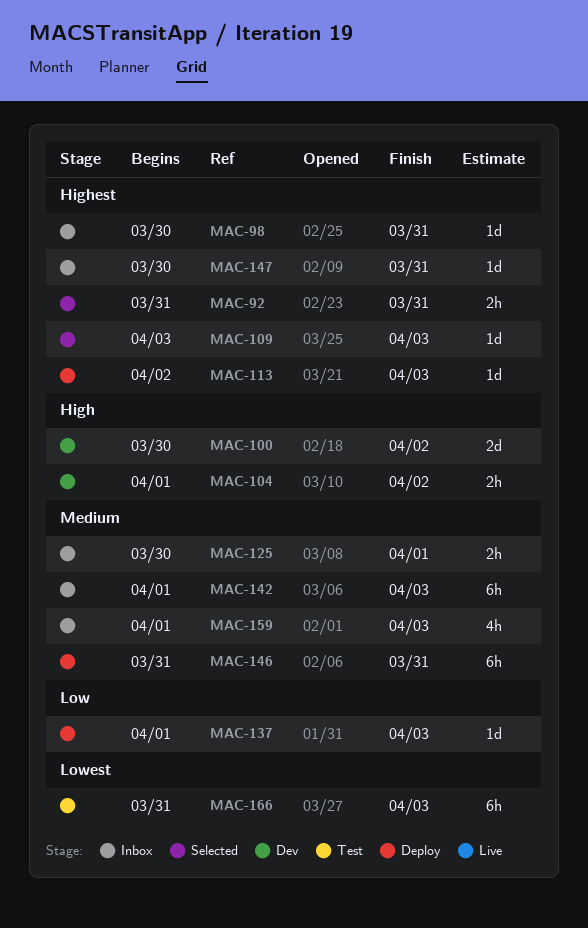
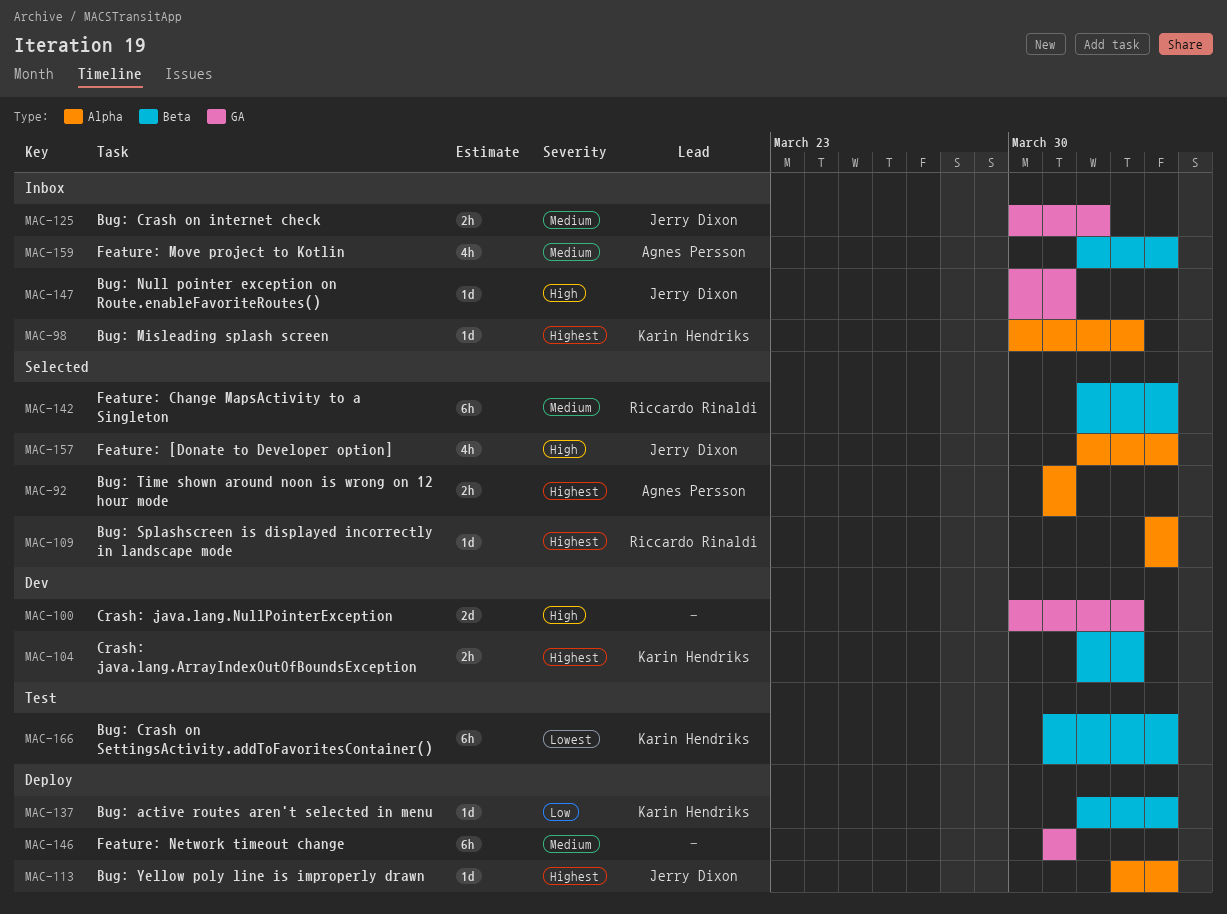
MAC-98, due: Mar 31 -> Apr 2
MAC-104, priority: High -> Highest
MAC-142, status: Inbox -> Selected
MAC-147, priority: Highest -> High
MAC-157: none -> present

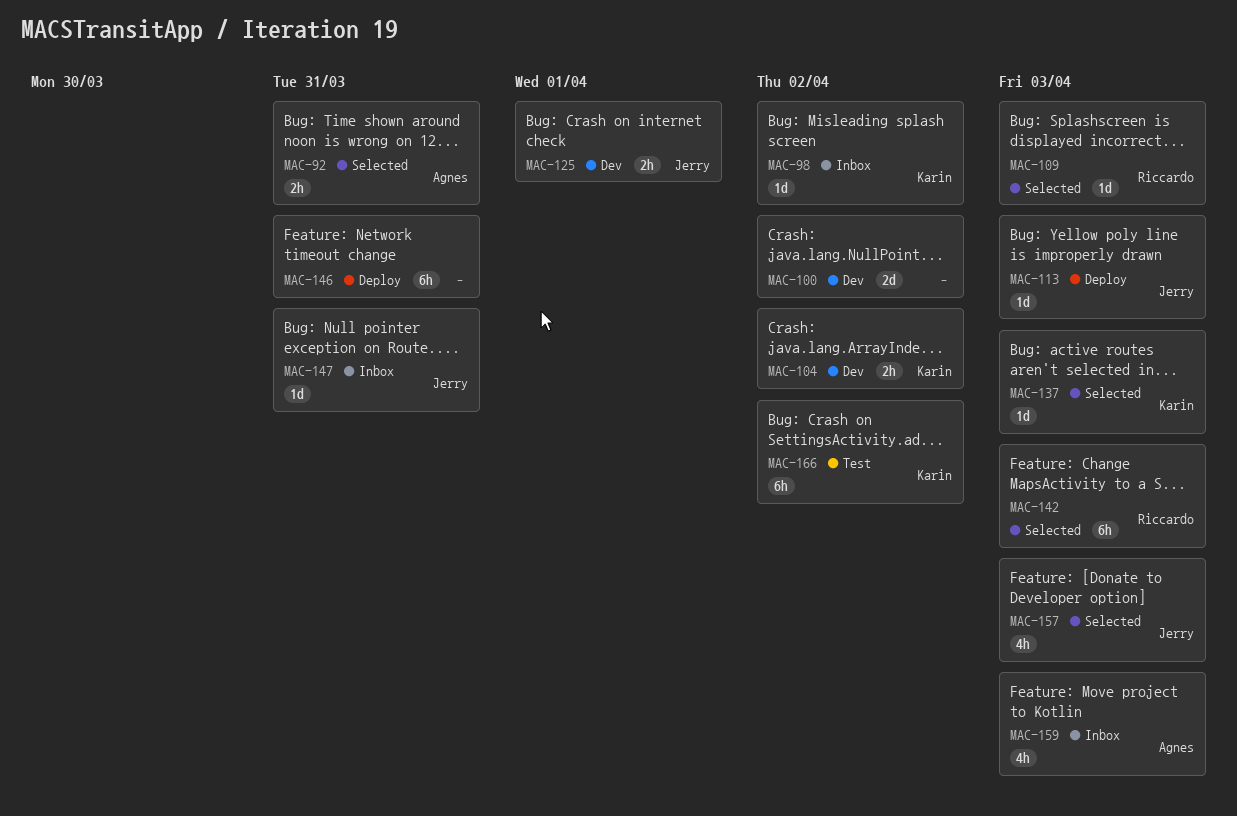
MAC-125, status: Inbox -> Dev
MAC-137, status: Deploy -> Selected
MAC-166, due: Apr 3 -> Apr 2

